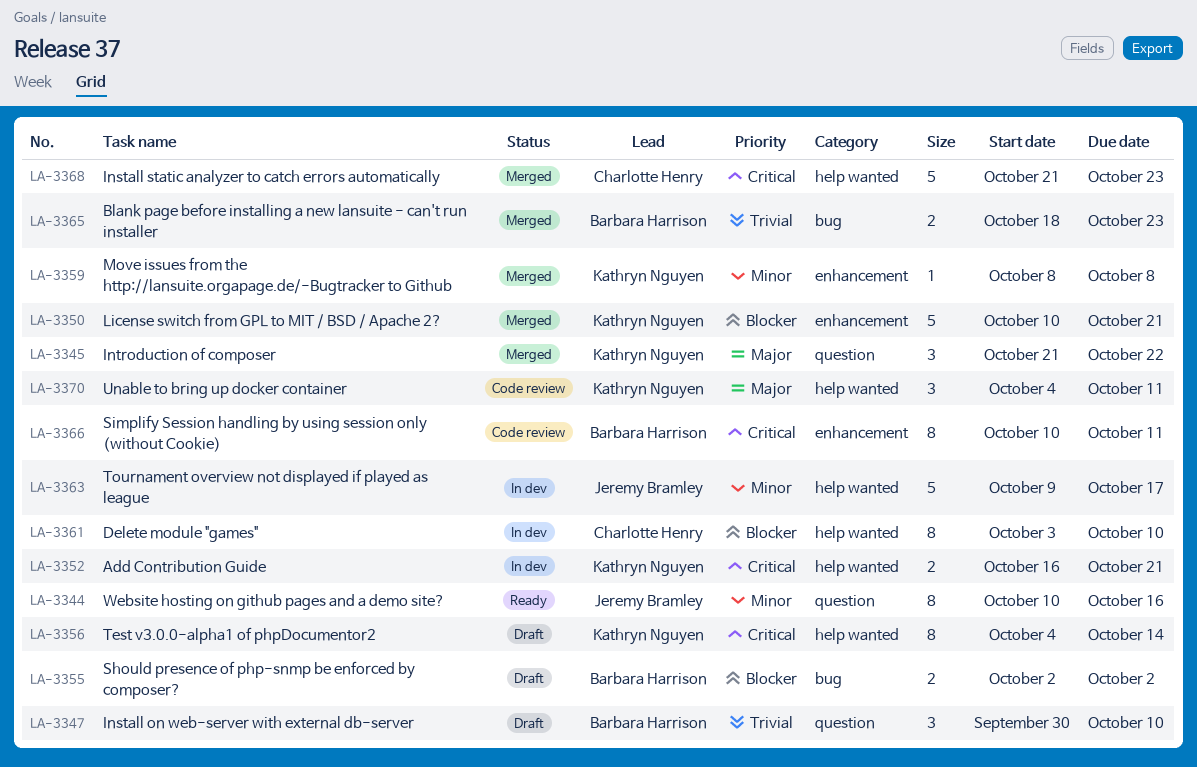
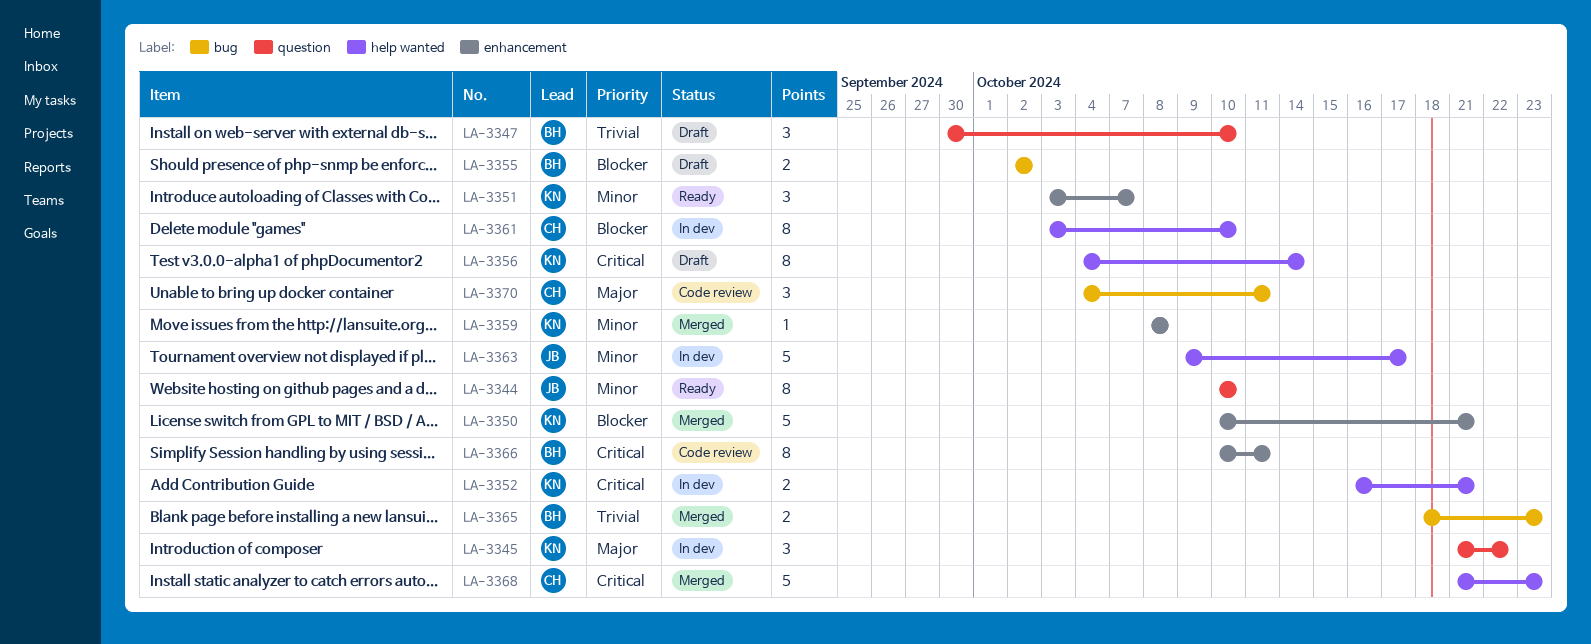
LA-3344, due: Oct 16 -> Oct 10
LA-3345, status: Merged -> In dev
LA-3351: none -> present
LA-3370, owner: Kathryn Nguyen -> Charlotte Henry
LA-3370, label: help wanted -> bug

